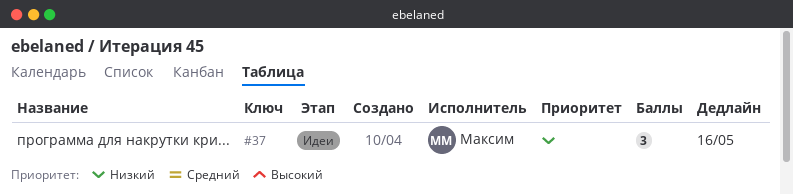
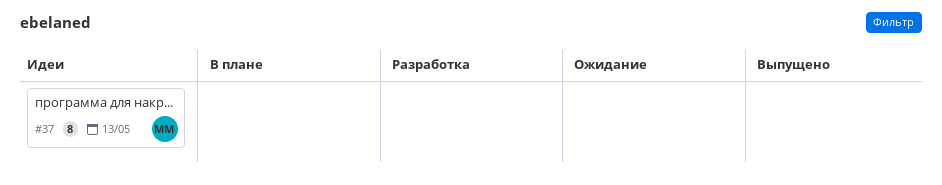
#37, estimate: 3 -> 8
#37, due: May 16 -> May 13

